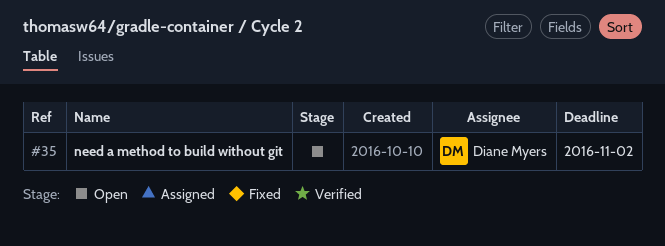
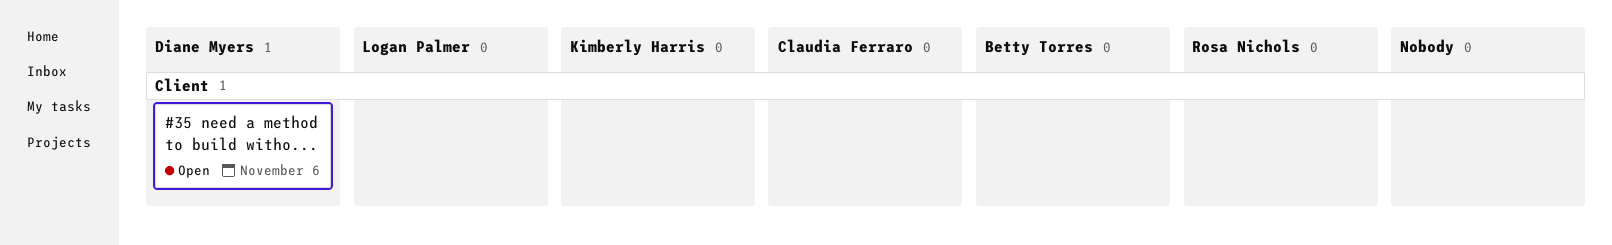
#35, due: Nov 2 -> Nov 6

